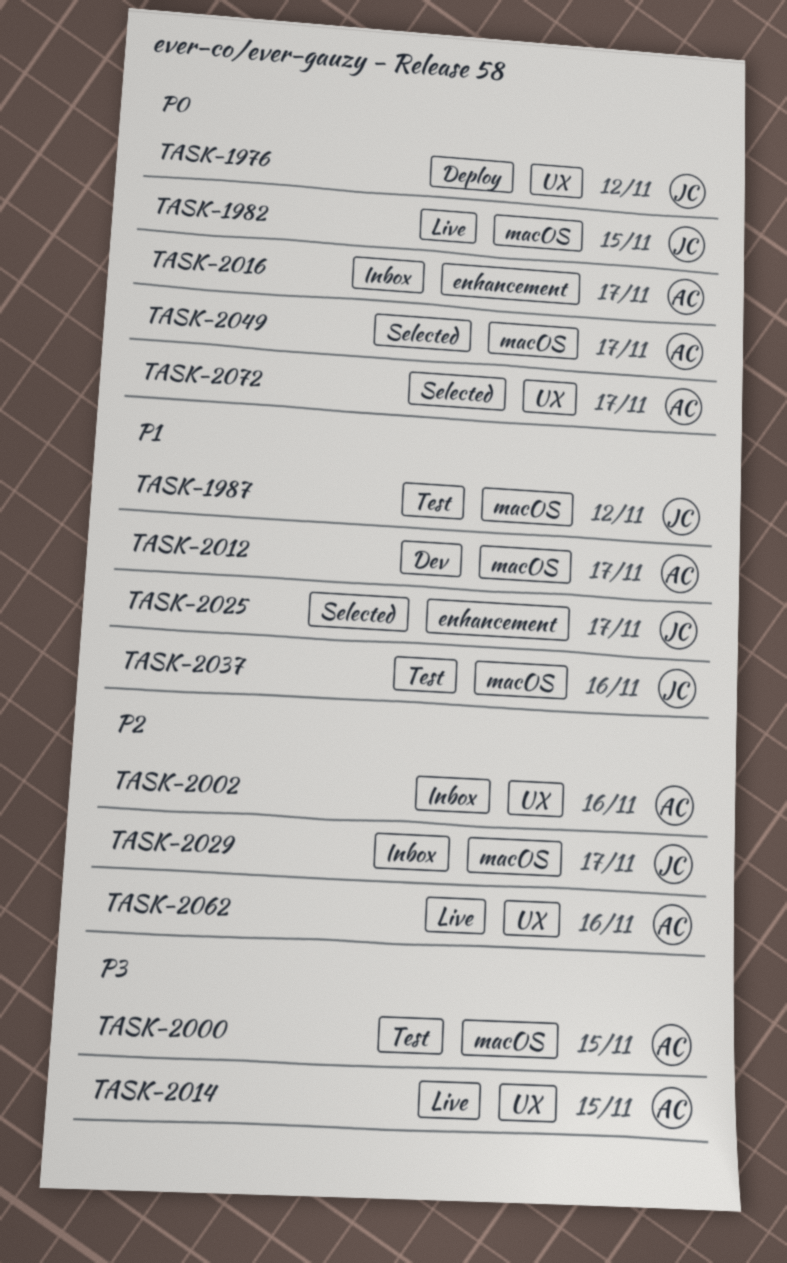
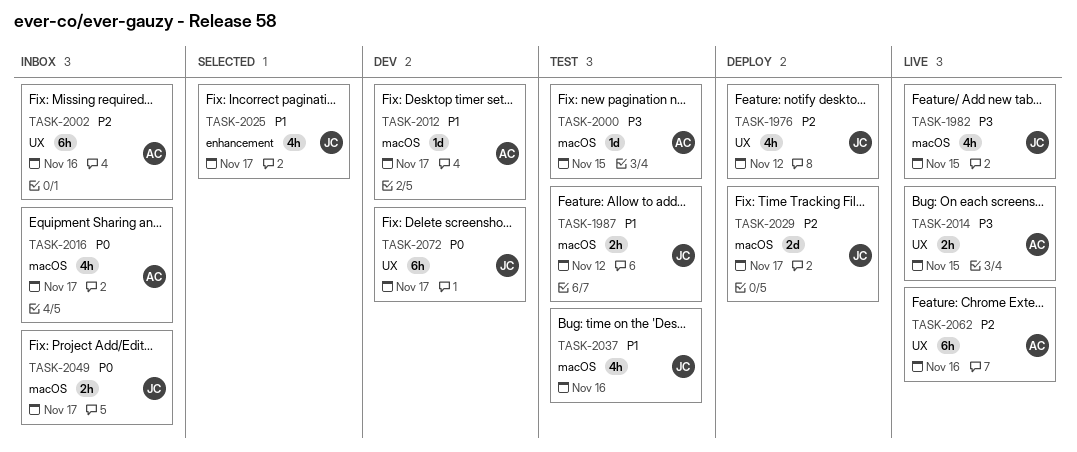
TASK-1976, priority: P0 -> P2
TASK-1982, priority: P0 -> P3
TASK-2016, label: enhancement -> macOS
TASK-2029, status: Inbox -> Deploy
TASK-2049, status: Selected -> Inbox
TASK-2049, owner: AC -> JC
TASK-2072, status: Selected -> Dev
TASK-2072, owner: AC -> JC

